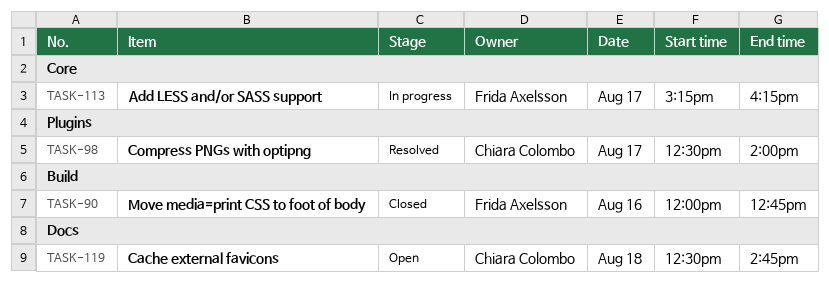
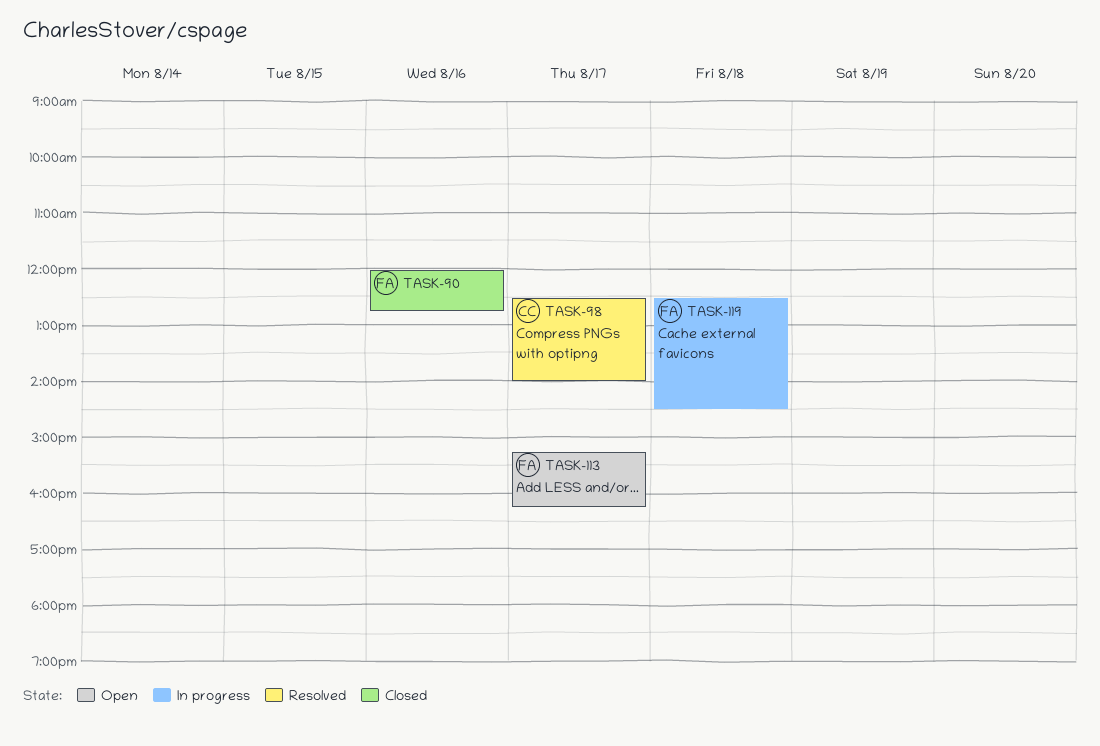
TASK-113, status: In progress -> Open
TASK-119, status: Open -> In progress
TASK-119, owner: Chiara Colombo -> Frida Axelsson
TASK-119, ends: 14:45 -> 14:30

